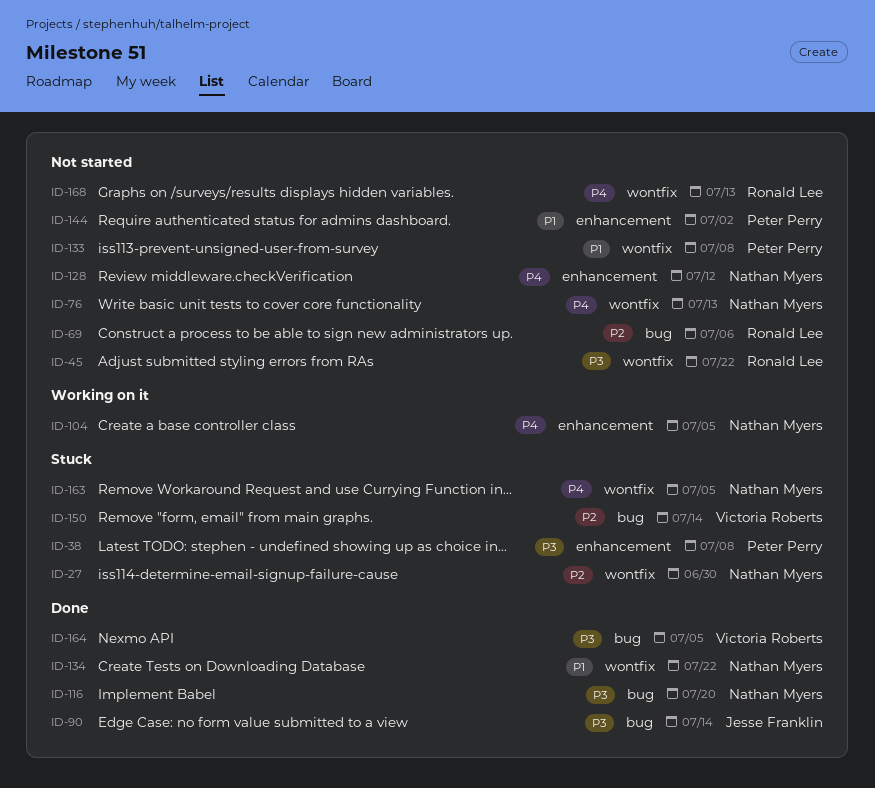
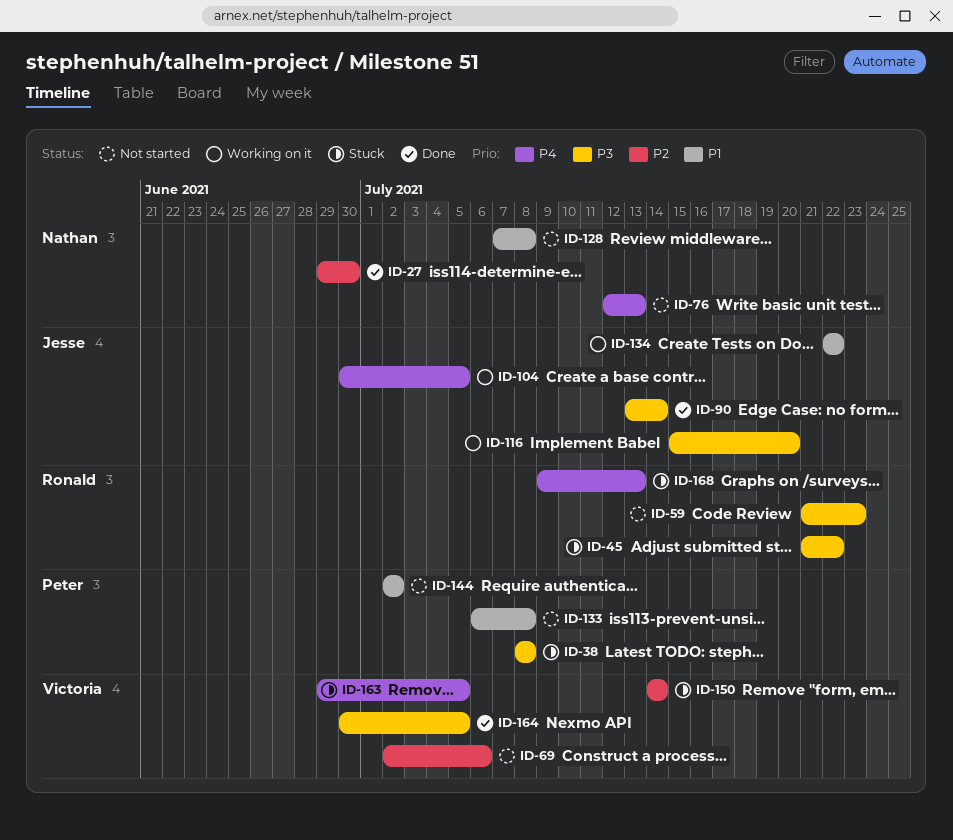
ID-27, status: Stuck -> Done
ID-45, status: Not started -> Stuck
ID-59: none -> present
ID-69, owner: Ronald Lee -> Victoria Roberts
ID-104, owner: Nathan Myers -> Jesse Franklin
ID-116, status: Done -> Working on it
ID-116, owner: Nathan Myers -> Jesse Franklin
ID-128, priority: P4 -> P1
ID-128, due: Jul 12 -> Jul 8
ID-134, status: Done -> Working on it
ID-134, owner: Nathan Myers -> Jesse Franklin
ID-163, owner: Nathan Myers -> Victoria Roberts
ID-168, status: Not started -> Stuck

